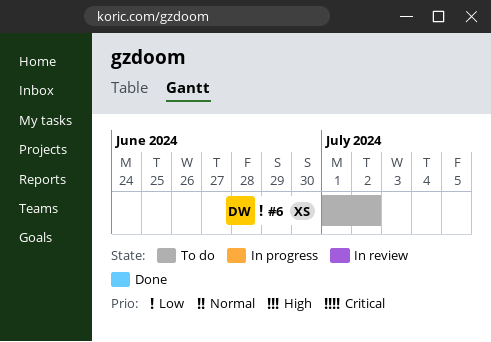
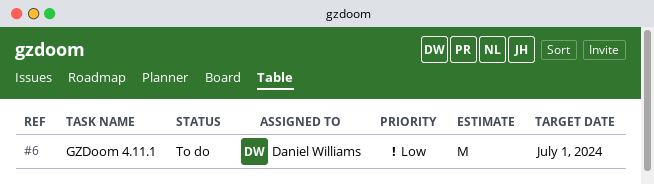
#6, estimate: XS -> M
#6, due: Jul 2 -> Jul 1

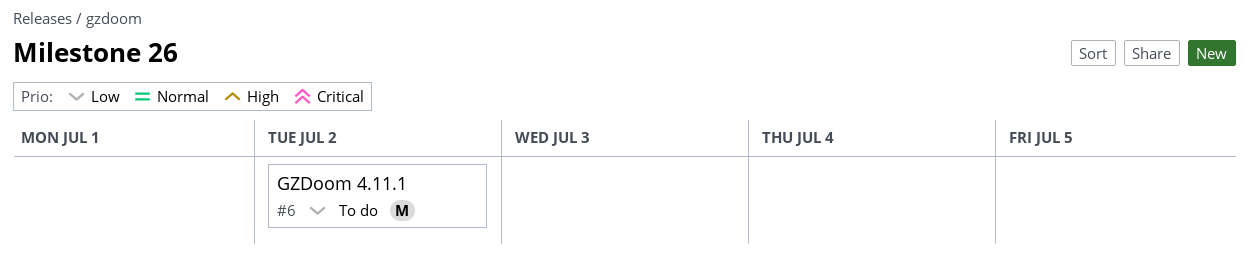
#6, due: Jul 1 -> Jul 2

